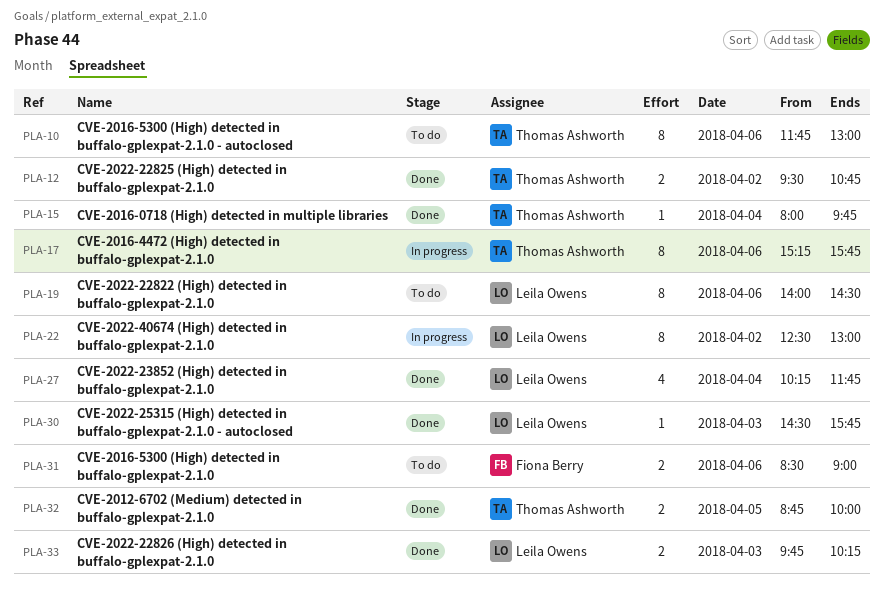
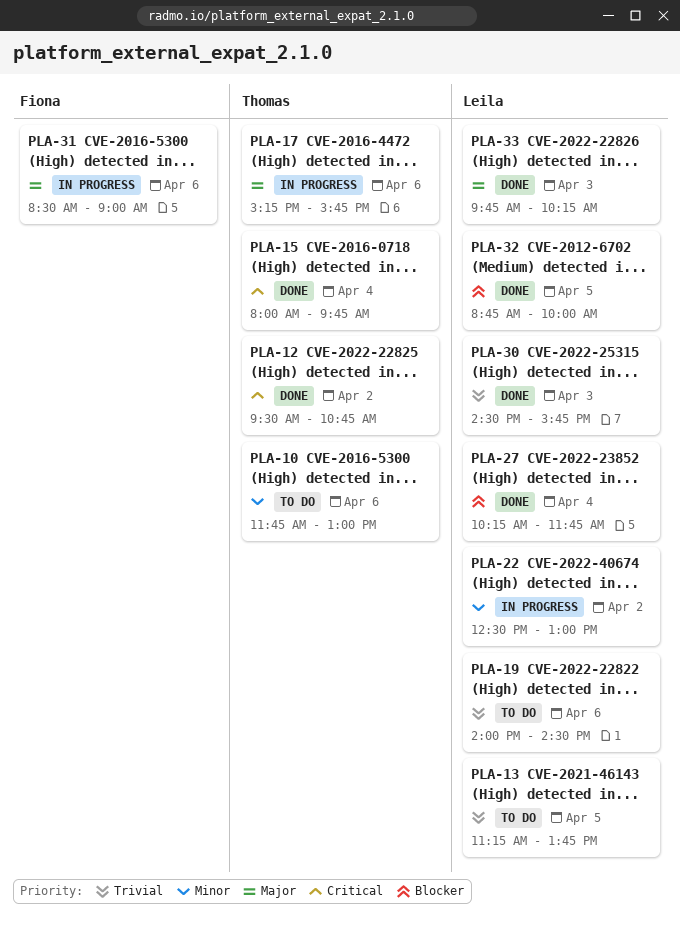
PLA-13: none -> present
PLA-31, status: To do -> In progress
PLA-32, owner: Thomas Ashworth -> Leila Owens

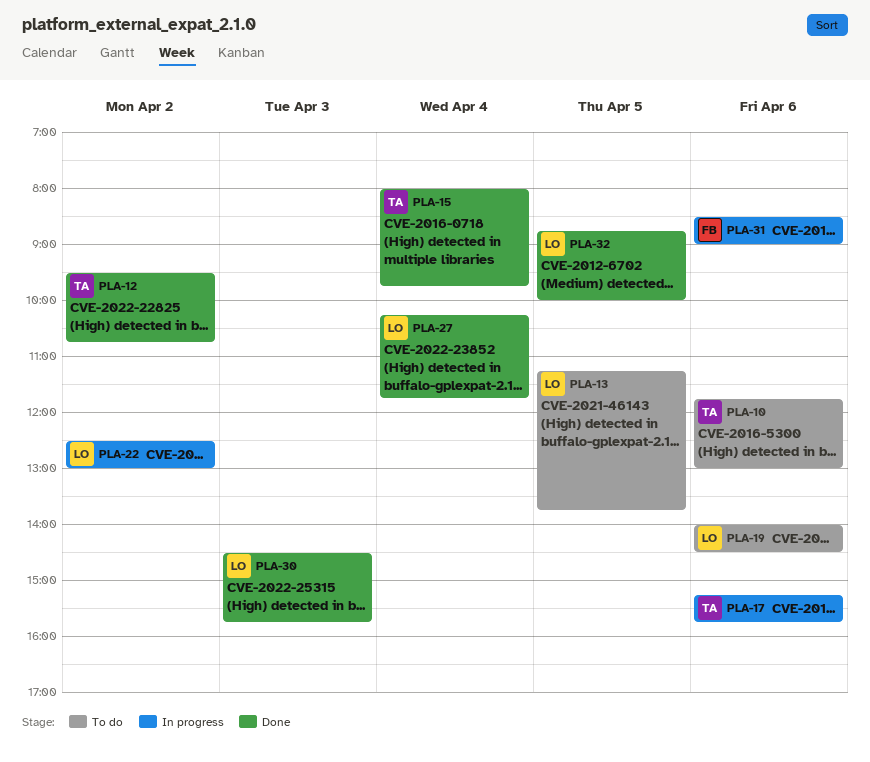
PLA-33: present -> none

